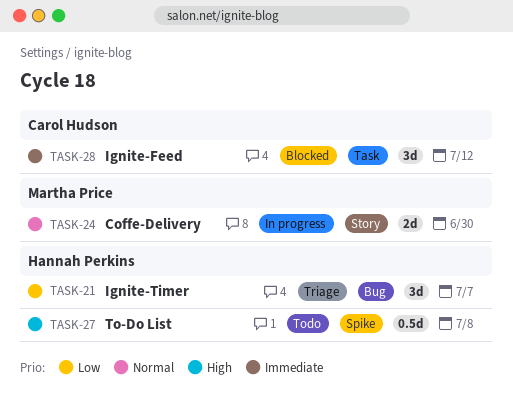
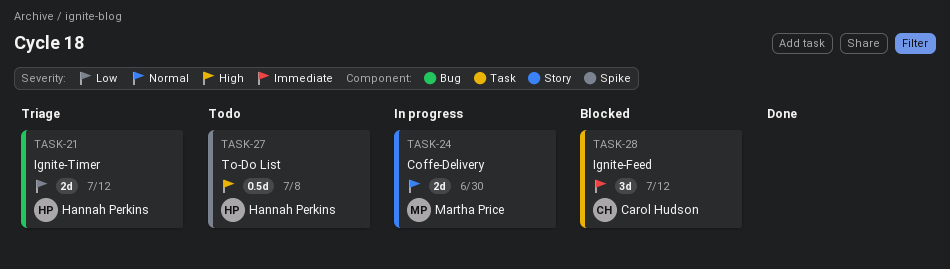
TASK-21, estimate: 3d -> 2d
TASK-21, due: Jul 7 -> Jul 12

